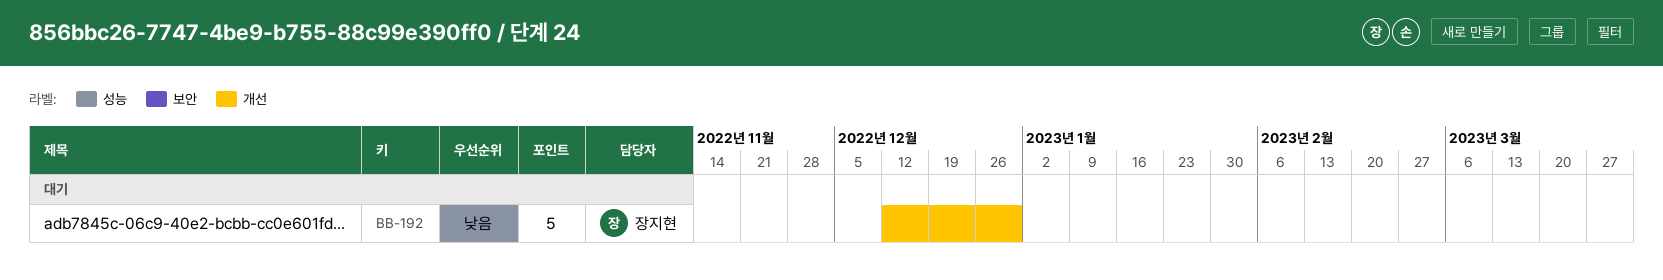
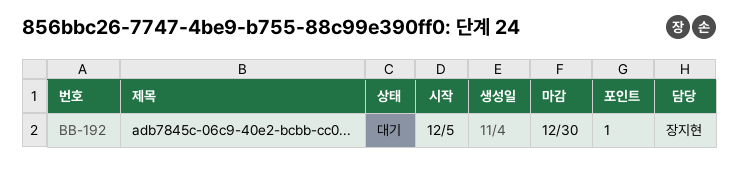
BB-192, estimate: 5 -> 1
BB-192, start: Dec 12 -> Dec 5

